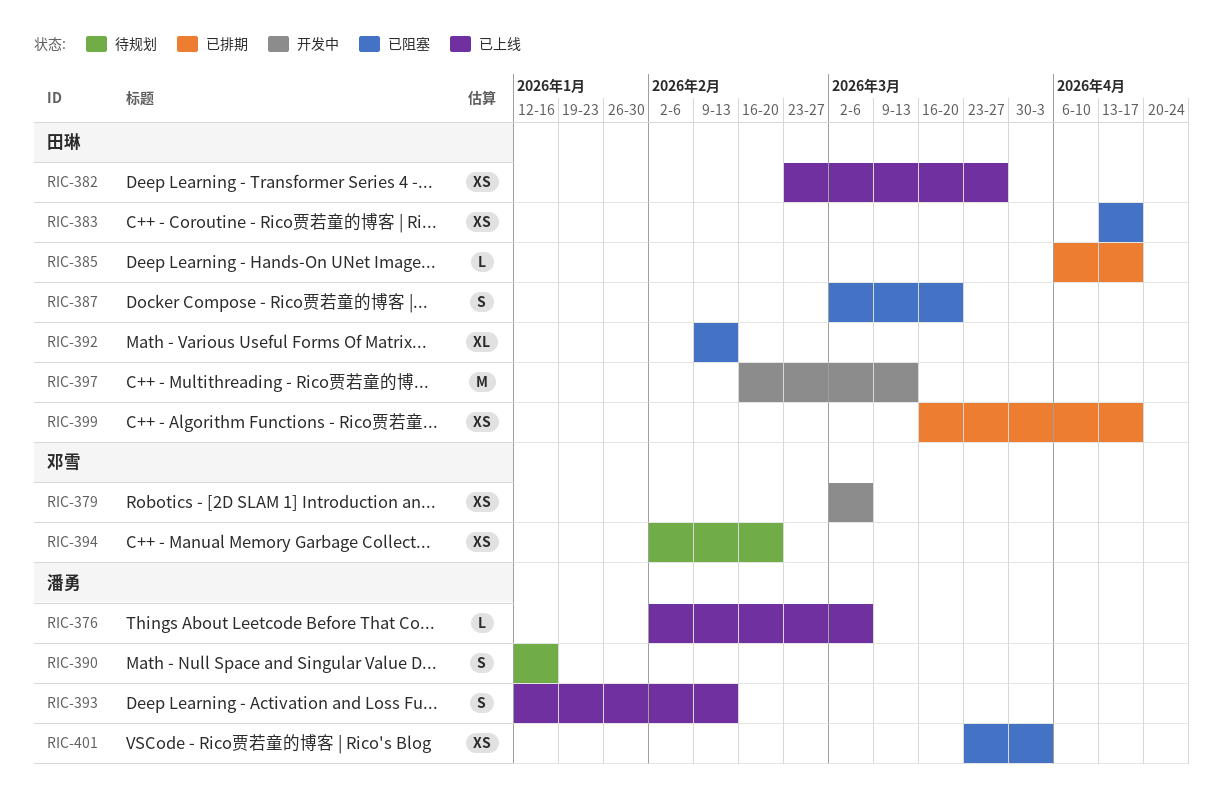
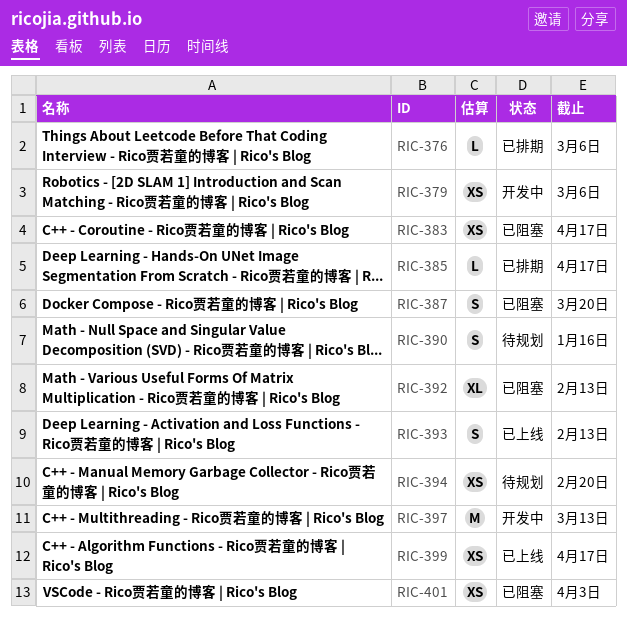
RIC-376, status: 已上线 -> 已排期
RIC-382: present -> none
RIC-399, status: 已排期 -> 已上线

